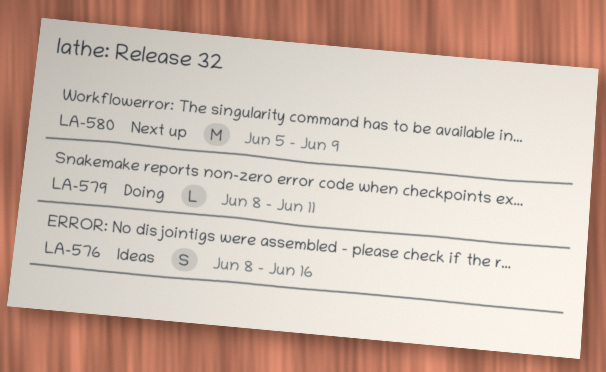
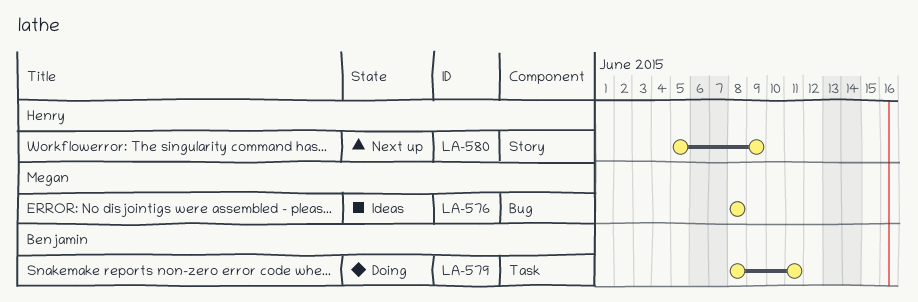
LA-576, due: Jun 16 -> Jun 8

